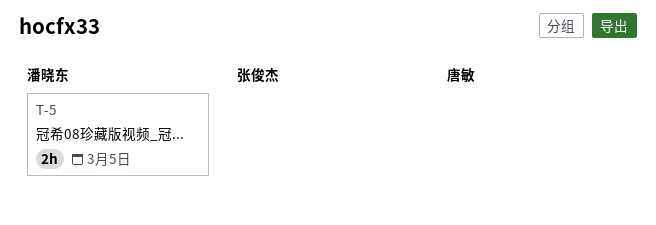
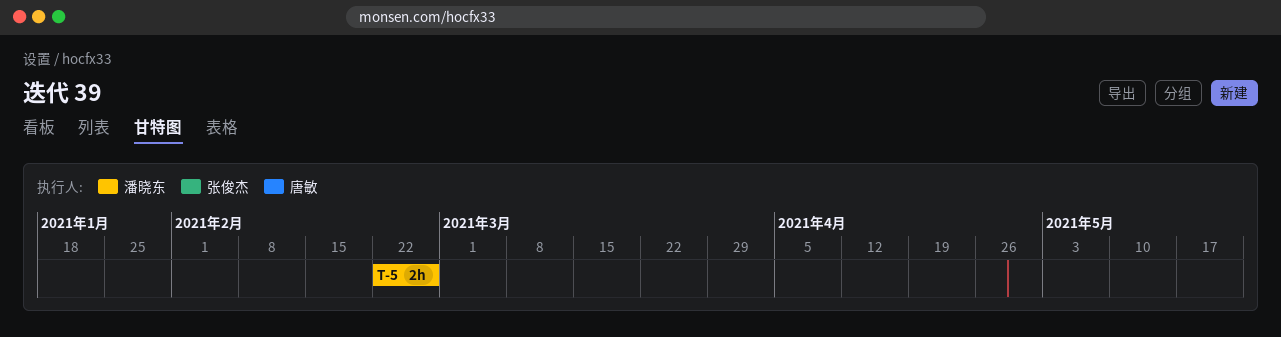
T-5, due: Mar 5 -> Feb 26

